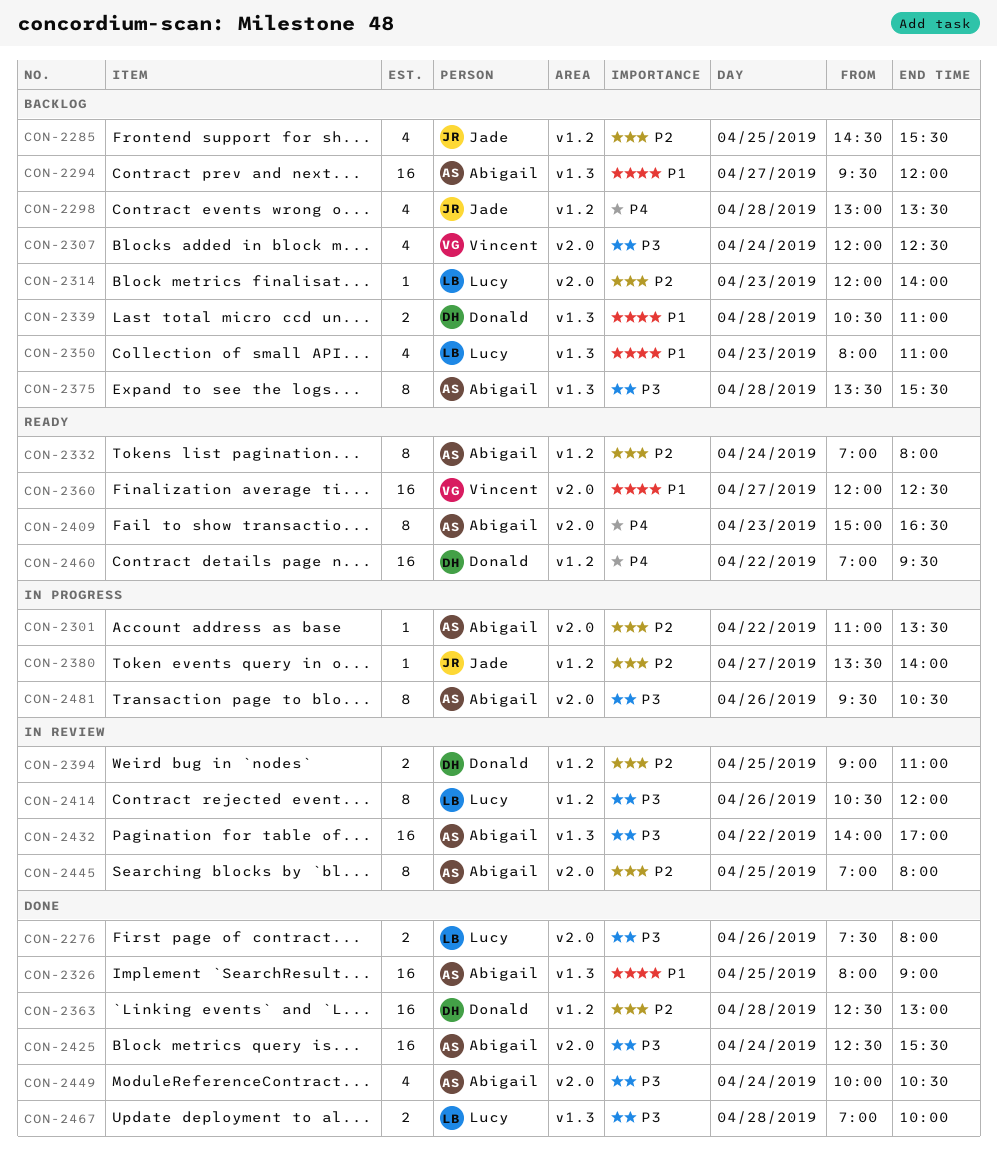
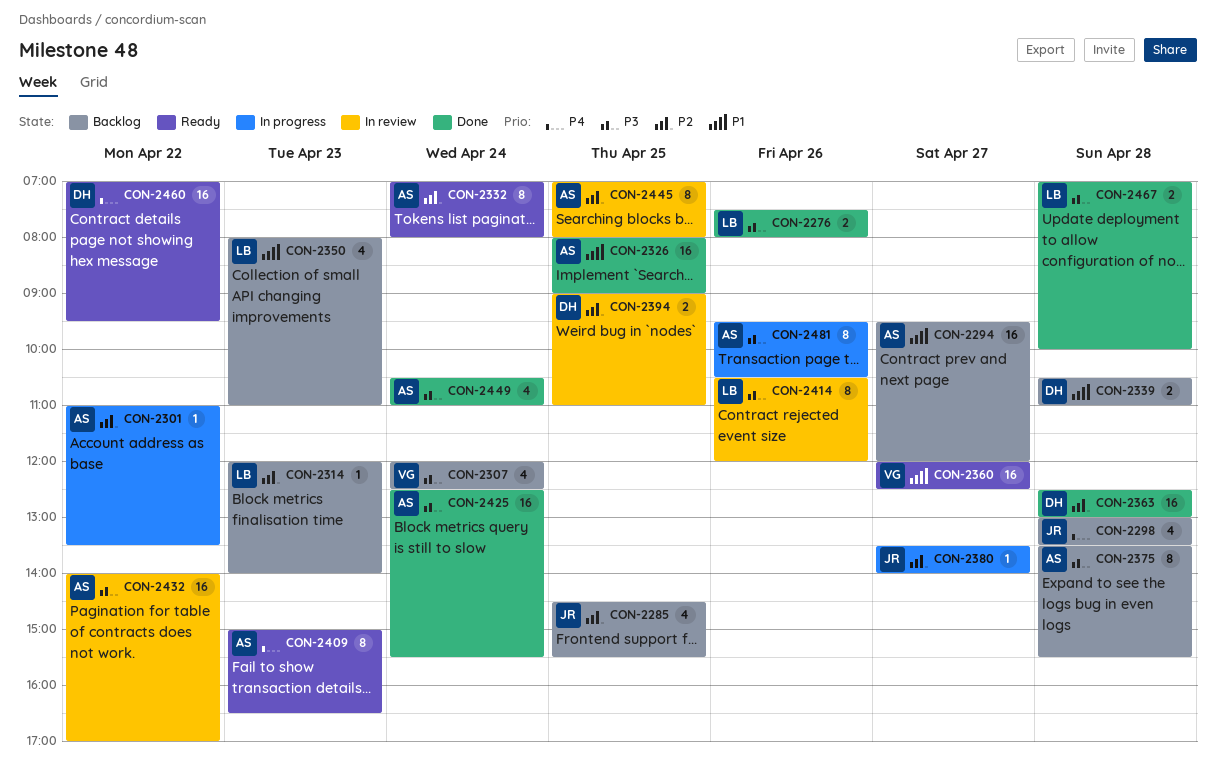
CON-2449, begins: 10:00 -> 10:30
CON-2449, ends: 10:30 -> 11:00

